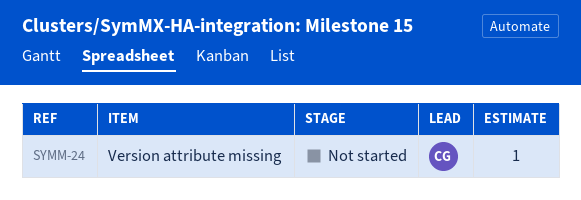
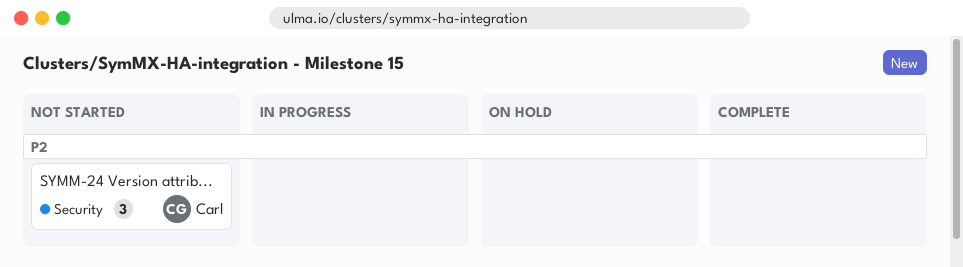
SYMM-24, estimate: 1 -> 3

